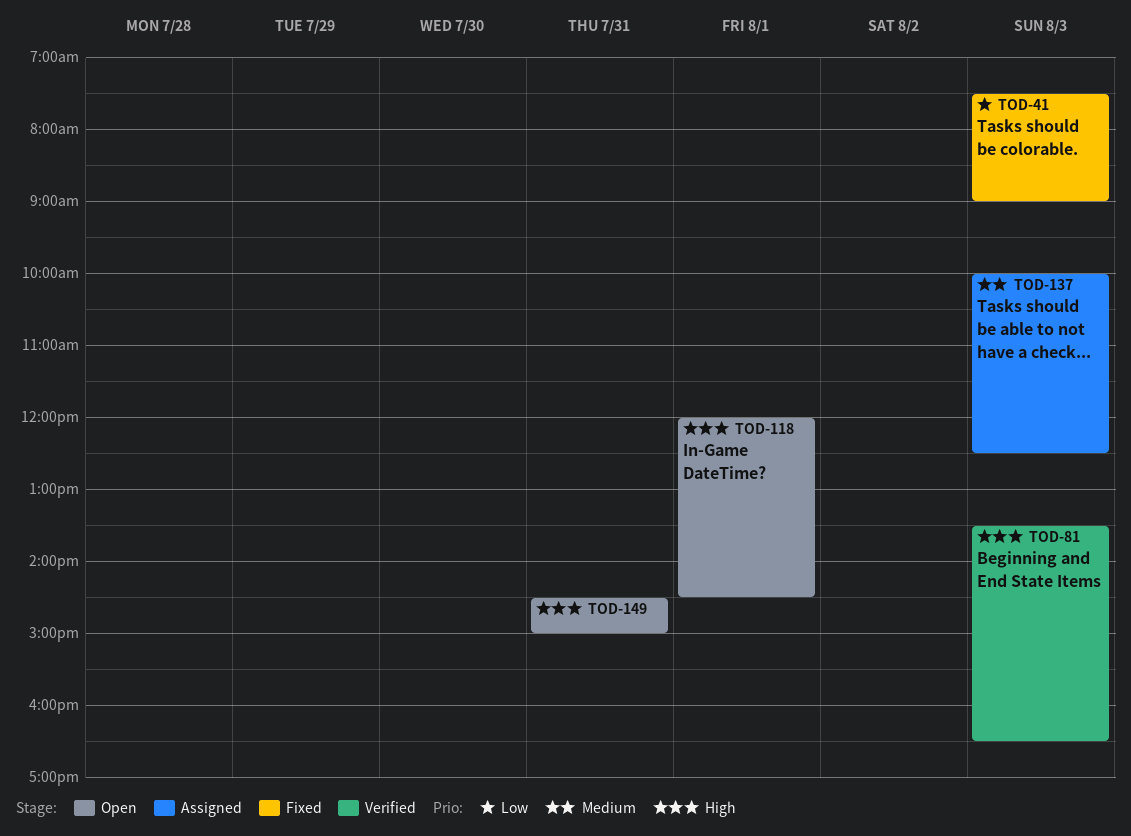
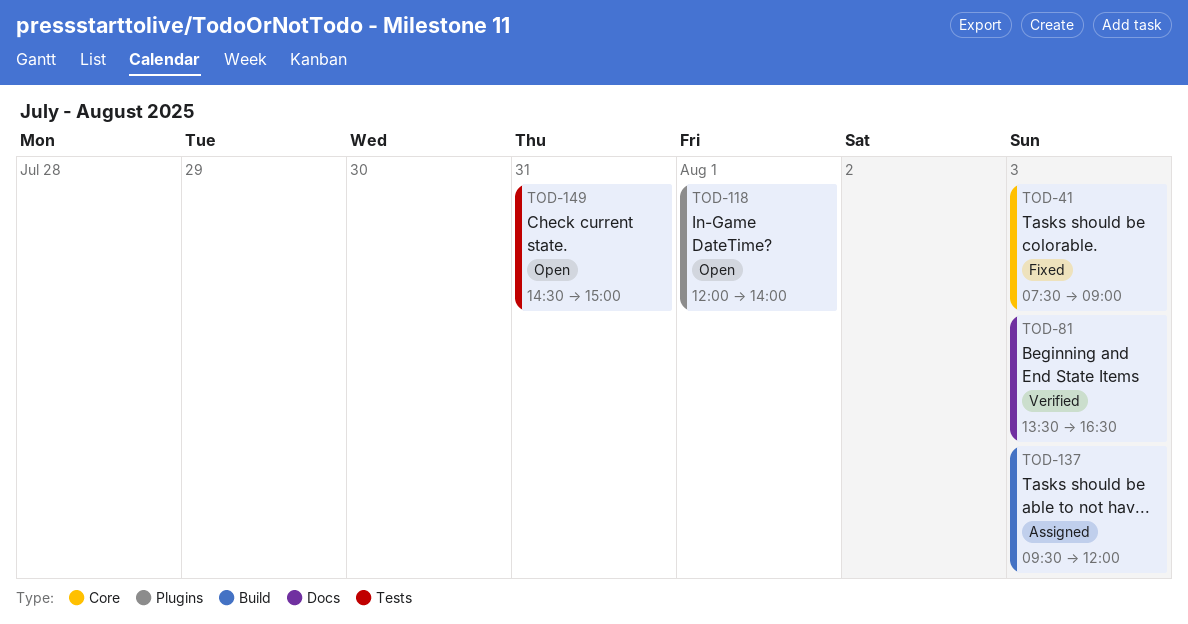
TOD-118, ends: 14:30 -> 14:00
TOD-137, begins: 10:00 -> 09:30
TOD-137, ends: 12:30 -> 12:00

